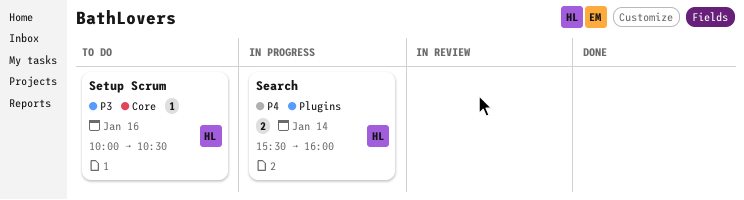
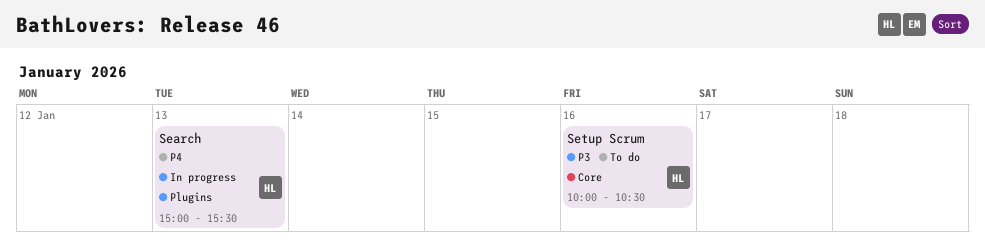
Search, day: Jan 14 -> Jan 13
Search, begins: 15:30 -> 15:00
Search, ends: 16:00 -> 15:30

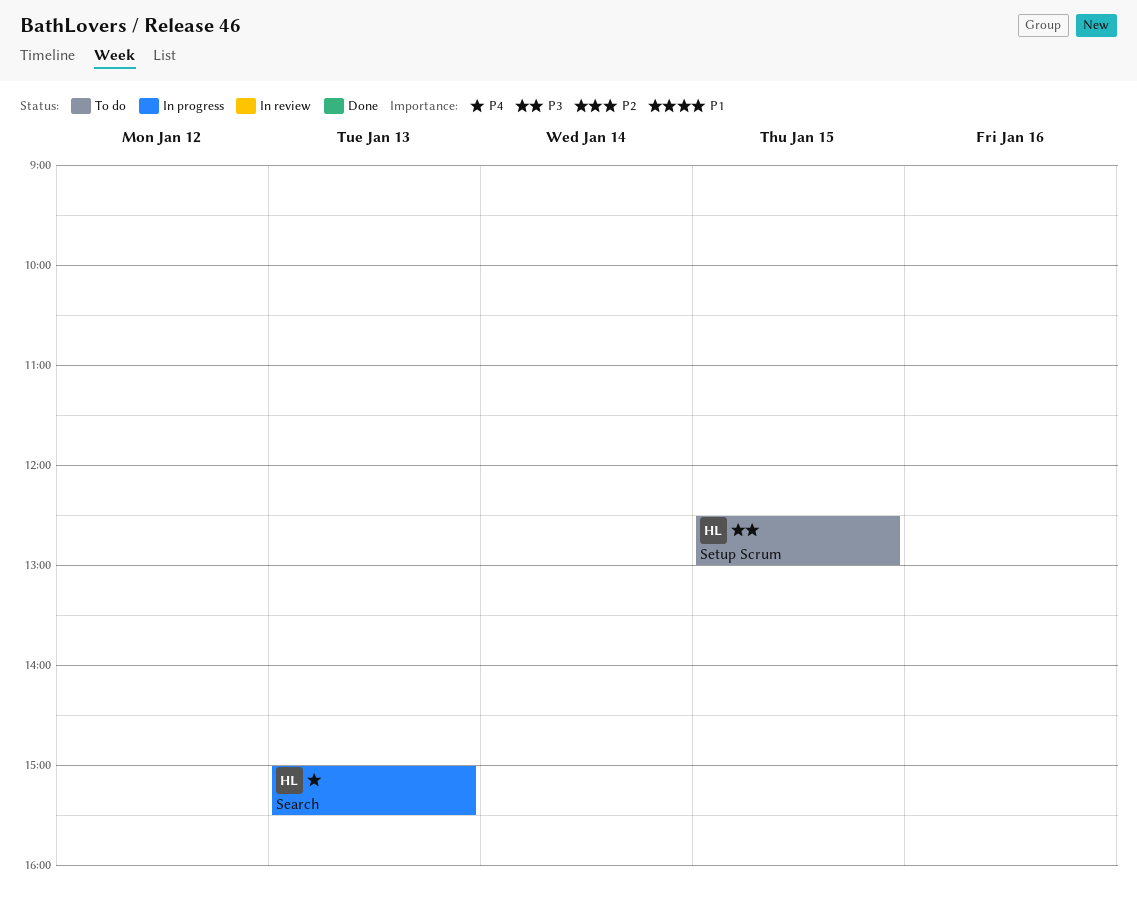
Setup Scrum, day: Jan 16 -> Jan 15
Setup Scrum, begins: 10:00 -> 12:30
Setup Scrum, ends: 10:30 -> 13:00

